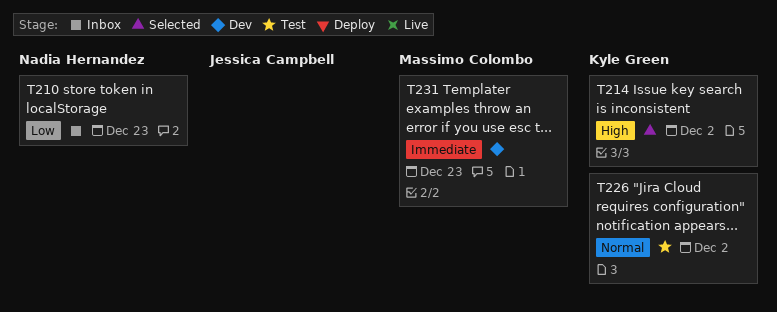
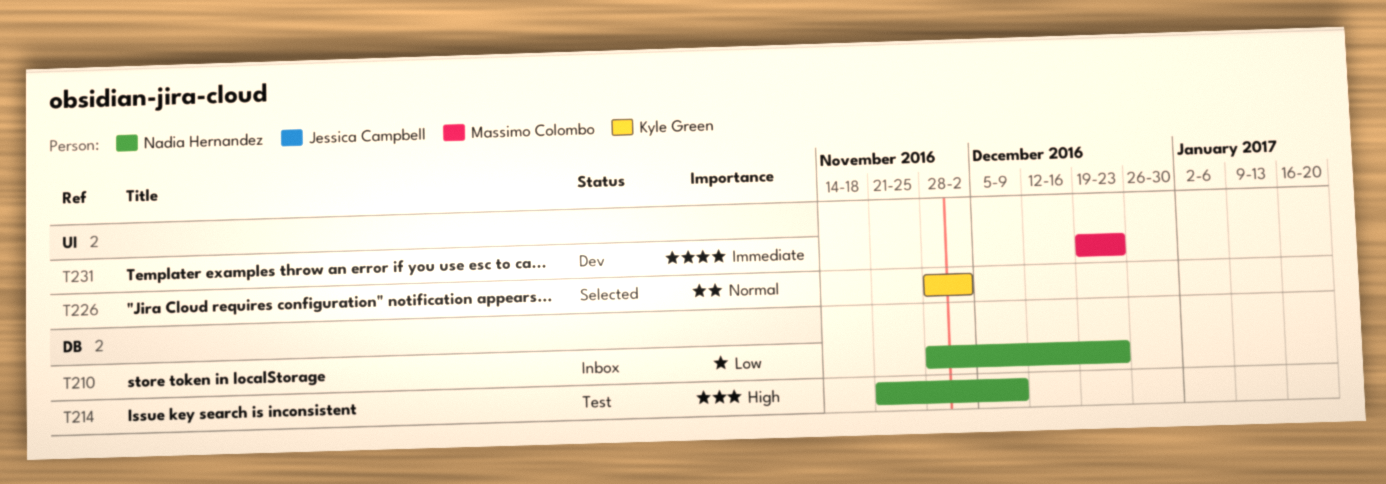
T214, status: Selected -> Test
T214, owner: Kyle Green -> Nadia Hernandez
T214, due: Dec 2 -> Dec 9
T226, status: Test -> Selected

